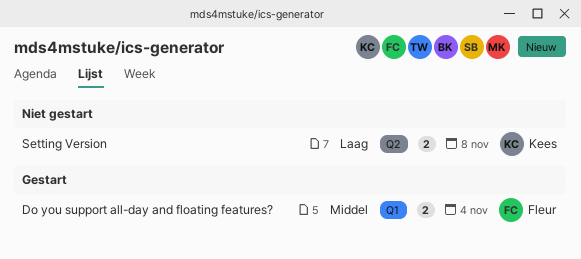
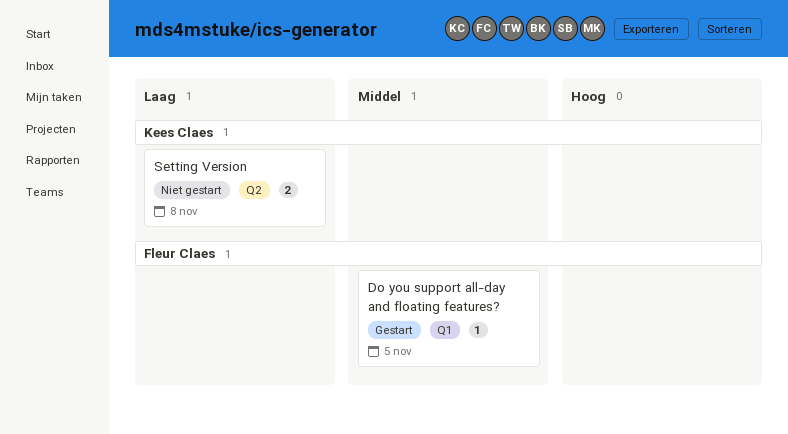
Do you support all-day and floating features?, estimate: 2 -> 1
Do you support all-day and floating features?, due: Nov 4 -> Nov 5

